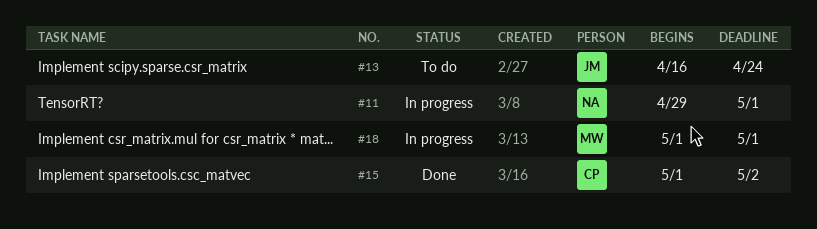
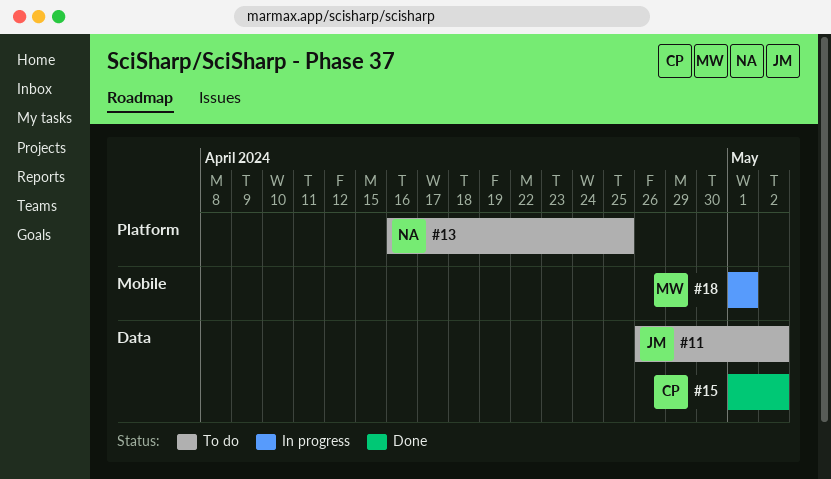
#11, status: In progress -> To do
#11, owner: NA -> JM
#11, start: Apr 29 -> Apr 26
#11, due: May 1 -> May 2
#13, owner: JM -> NA
#13, due: Apr 24 -> Apr 25

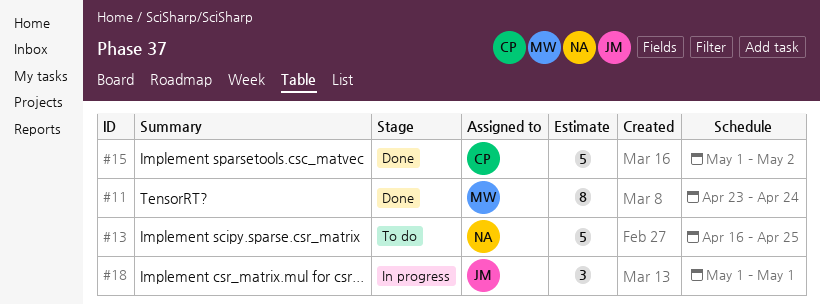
#11, status: To do -> Done
#11, owner: JM -> MW
#11, start: Apr 26 -> Apr 23
#11, due: May 2 -> Apr 24
#18, owner: MW -> JM

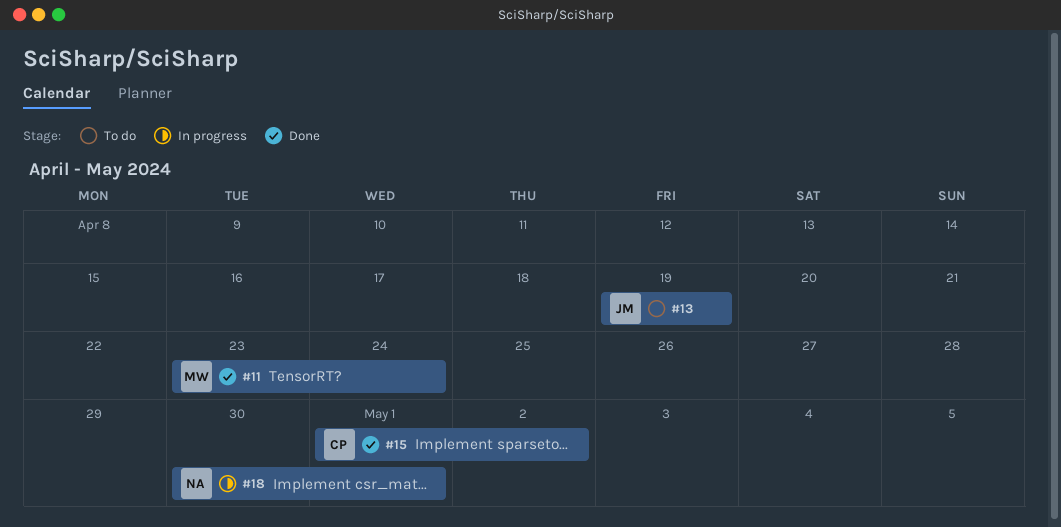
#13, owner: NA -> JM
#13, start: Apr 16 -> Apr 19
#13, due: Apr 25 -> Apr 19
#18, owner: JM -> NA
#18, start: May 1 -> Apr 30

